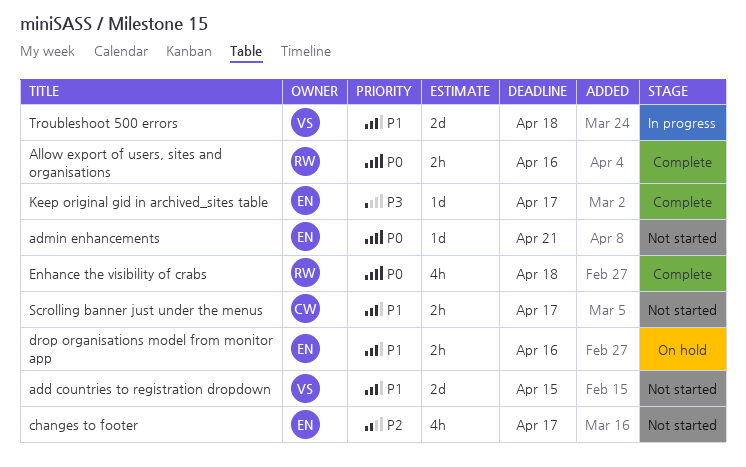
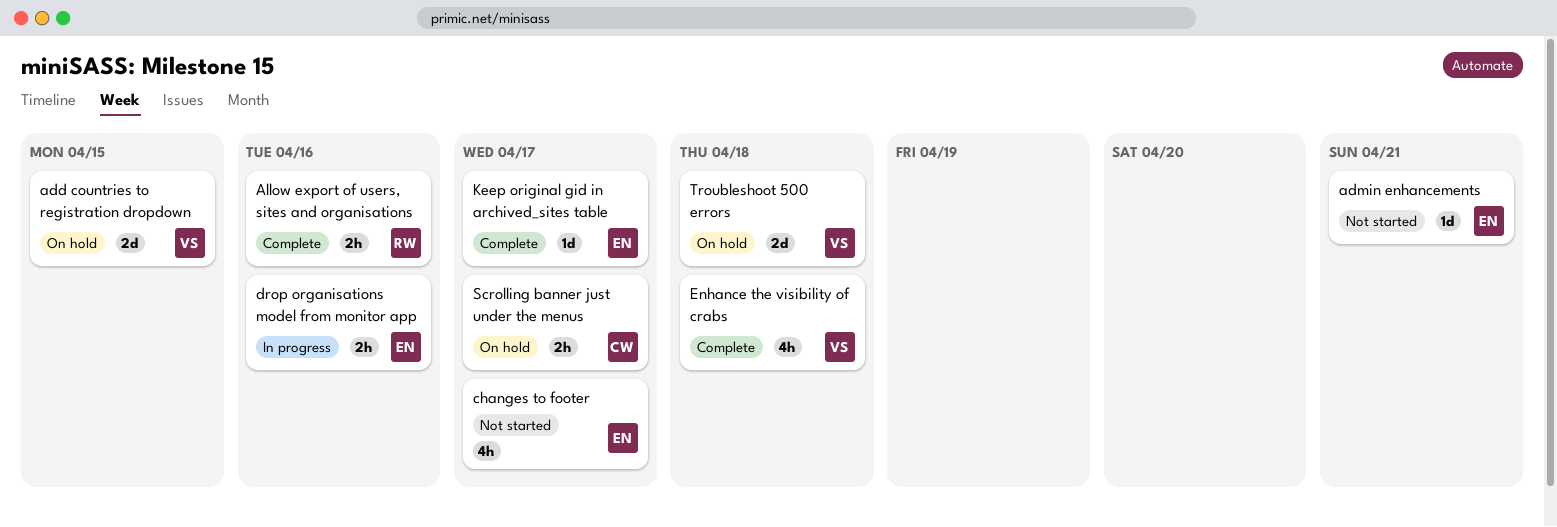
add countries to registration dropdown, status: Not started -> On hold
drop organisations model from monitor app, status: On hold -> In progress
Enhance the visibility of crabs, owner: RW -> VS
Scrolling banner just under the menus, status: Not started -> On hold
Troubleshoot 500 errors, status: In progress -> On hold

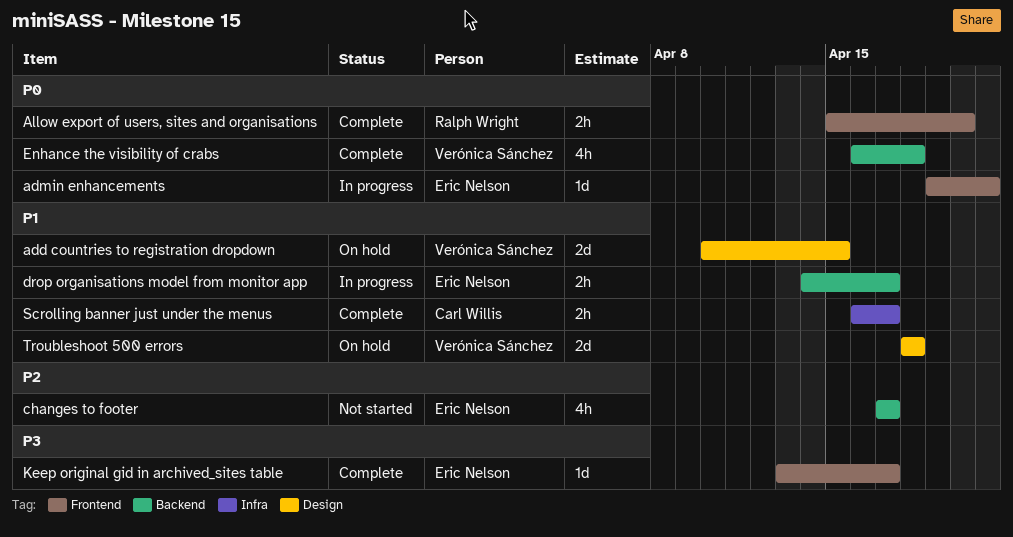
admin enhancements, status: Not started -> In progress
Allow export of users, sites and organisations, due: Apr 16 -> Apr 20
drop organisations model from monitor app, due: Apr 16 -> Apr 17
Scrolling banner just under the menus, status: On hold -> Complete

